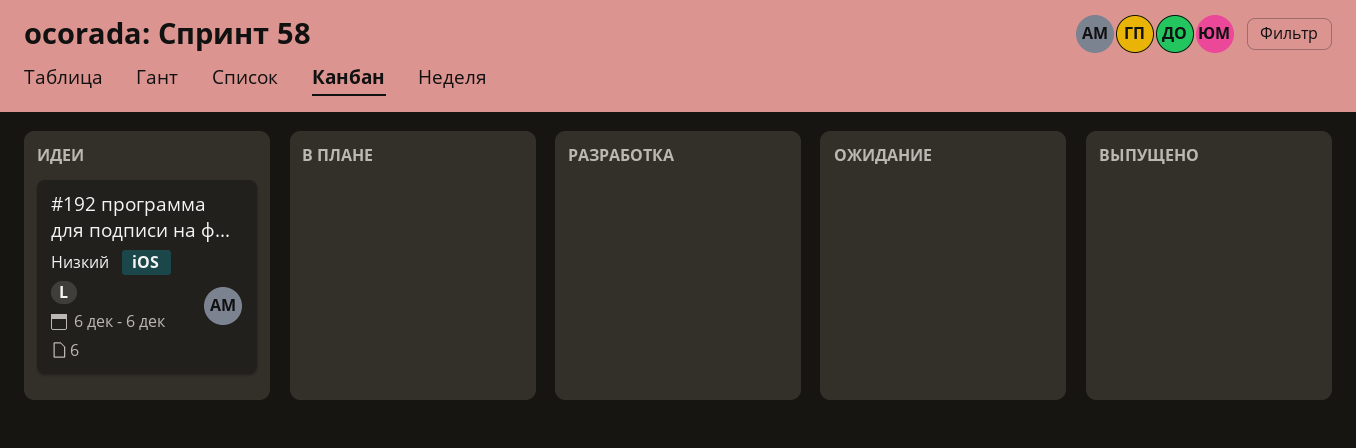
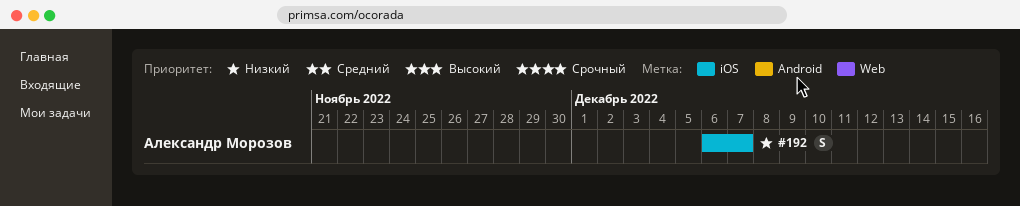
#192, estimate: L -> S
#192, due: Dec 6 -> Dec 7

